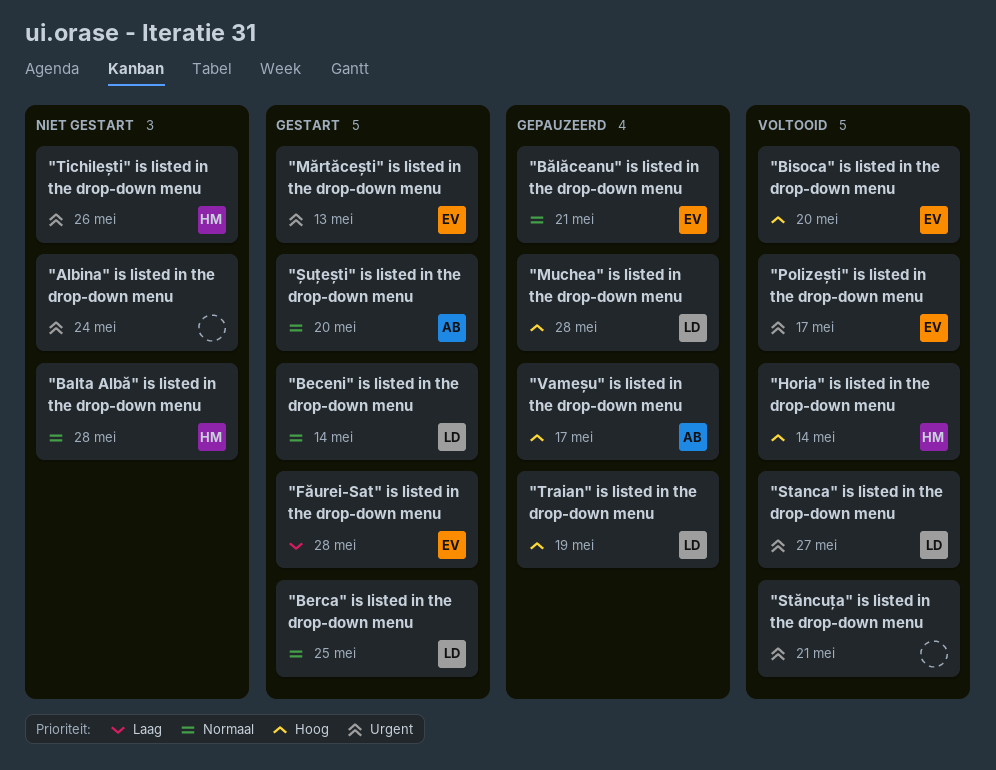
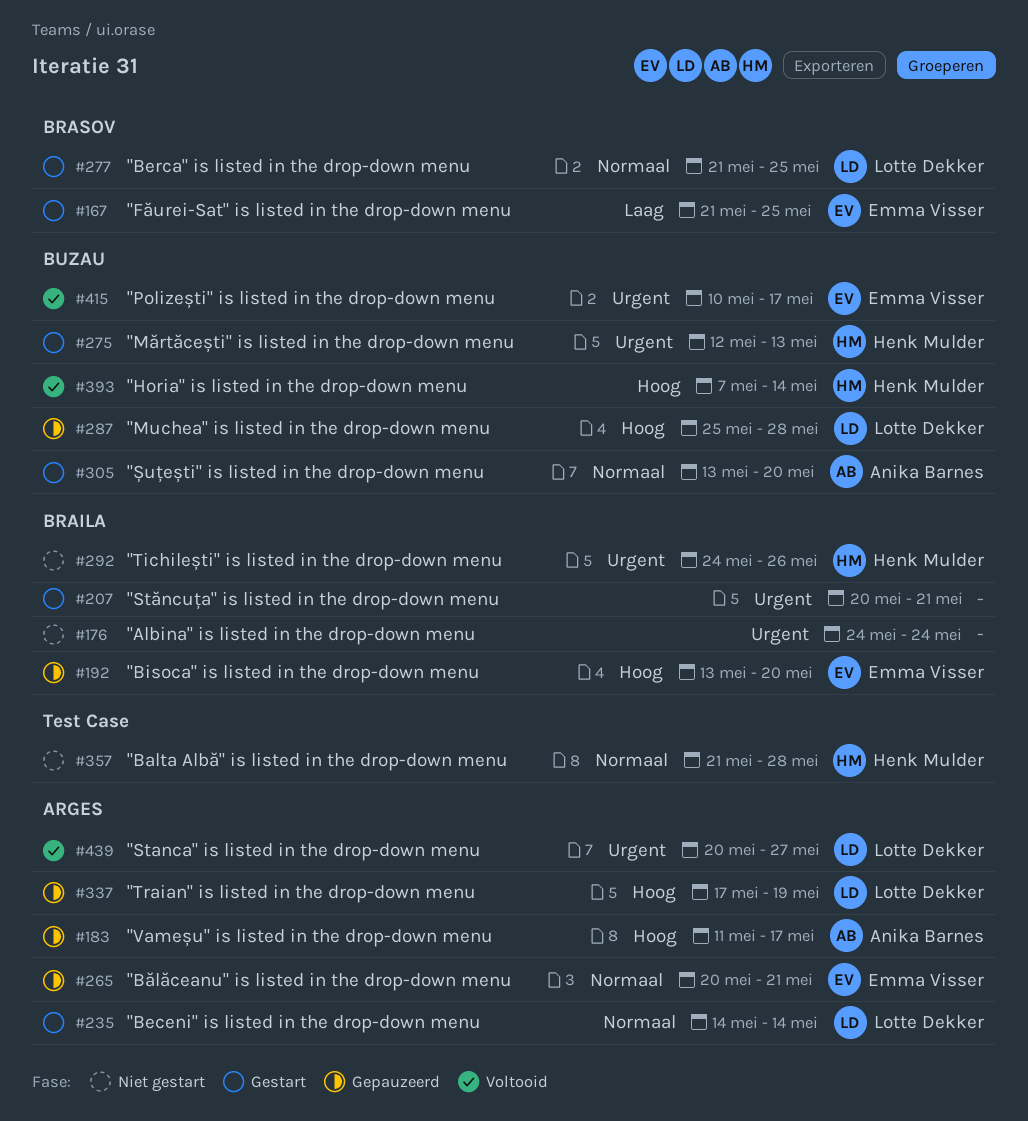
"Bisoca" is listed in the drop-down menu, status: Voltooid -> Gepauzeerd
"Făurei-Sat" is listed in the drop-down menu, due: May 28 -> May 25
"Mărtăcești" is listed in the drop-down menu, owner: Emma Visser -> Henk Mulder
"Stăncuța" is listed in the drop-down menu, status: Voltooid -> Gestart

